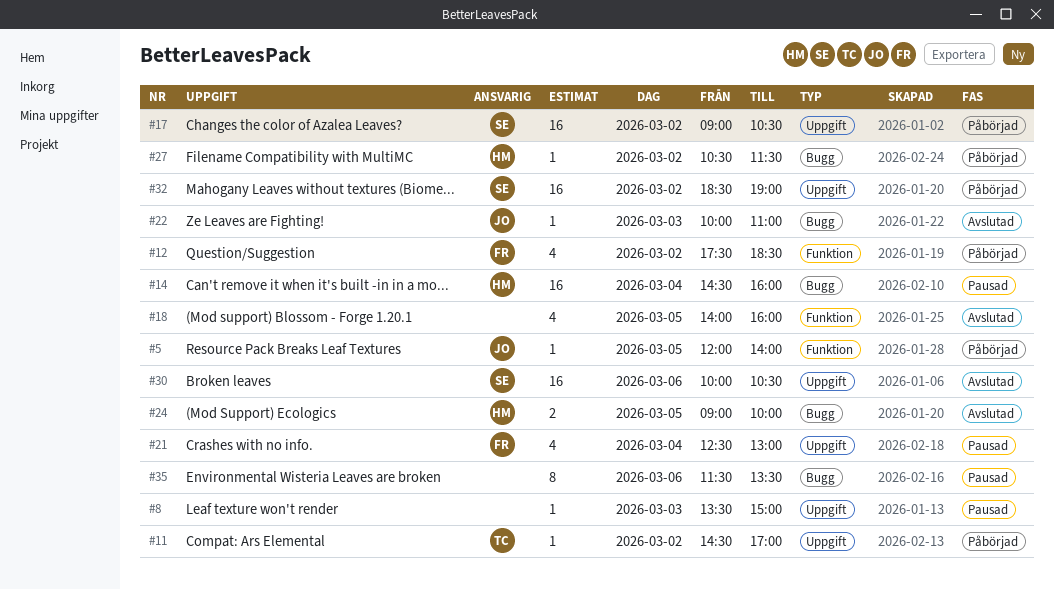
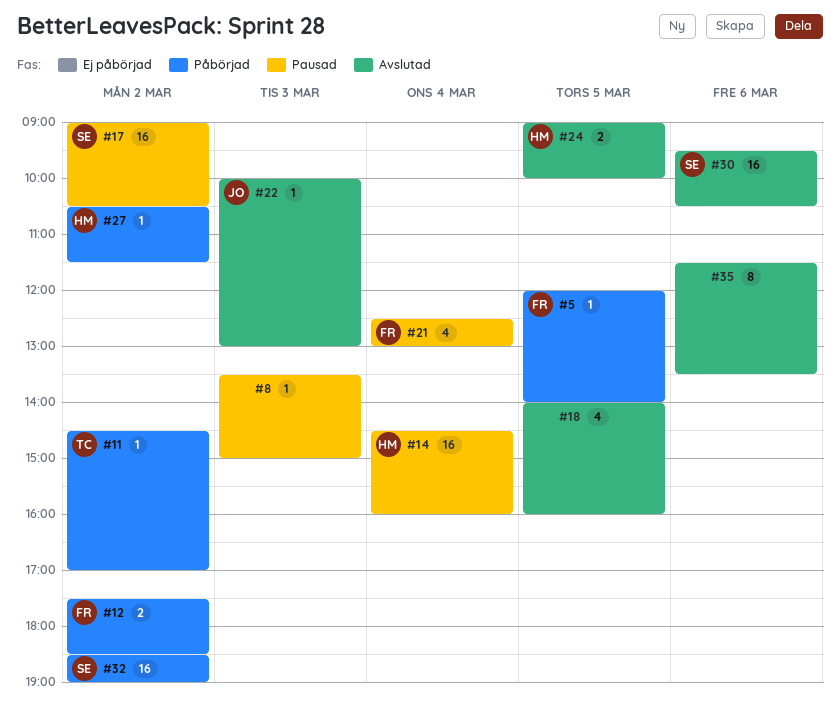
#5, owner: JO -> FR
#12, estimate: 4 -> 2
#17, status: Påbörjad -> Pausad
#22, ends: 11:00 -> 13:00
#30, begins: 10:00 -> 09:30
#35, status: Pausad -> Avslutad

